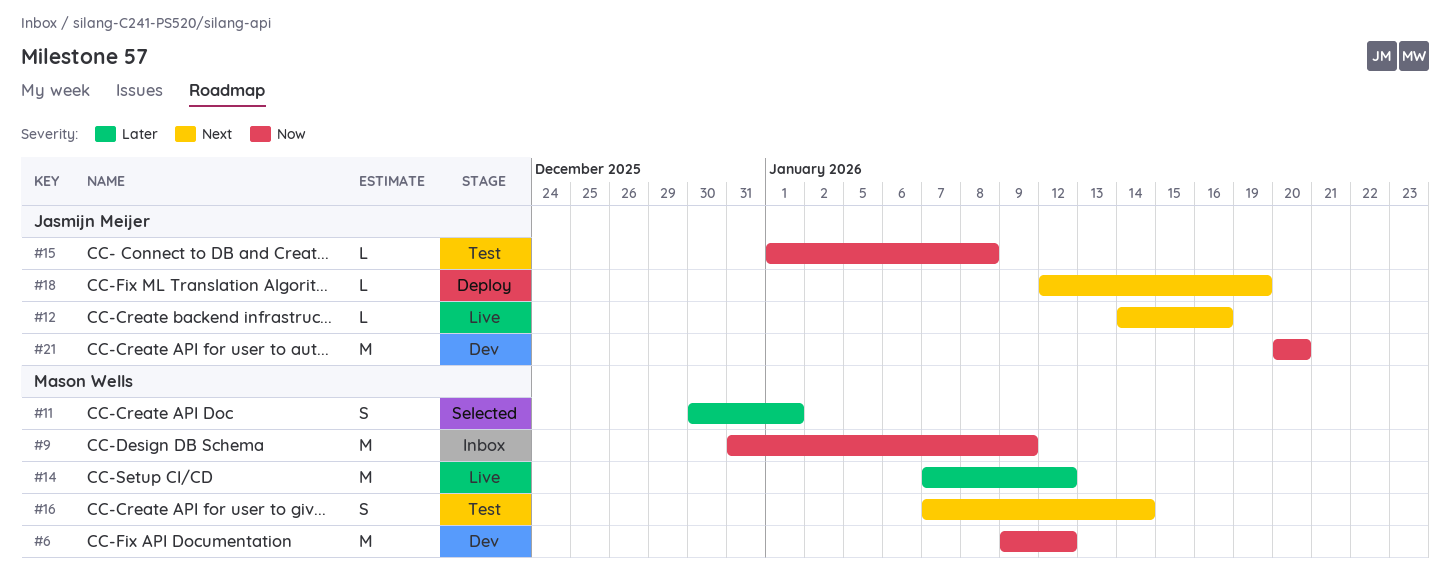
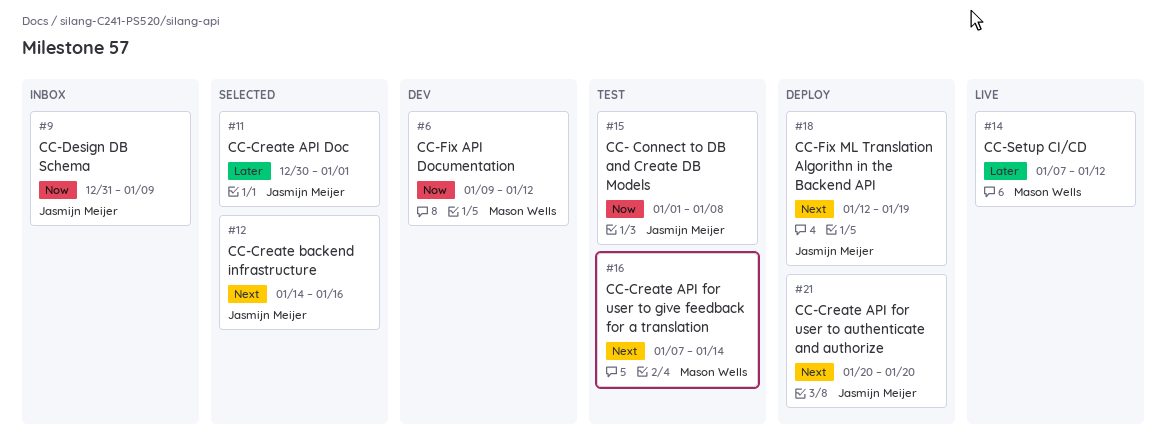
#9, owner: Mason Wells -> Jasmijn Meijer
#11, owner: Mason Wells -> Jasmijn Meijer
#12, status: Live -> Selected
#21, status: Dev -> Deploy
#21, priority: Now -> Next

